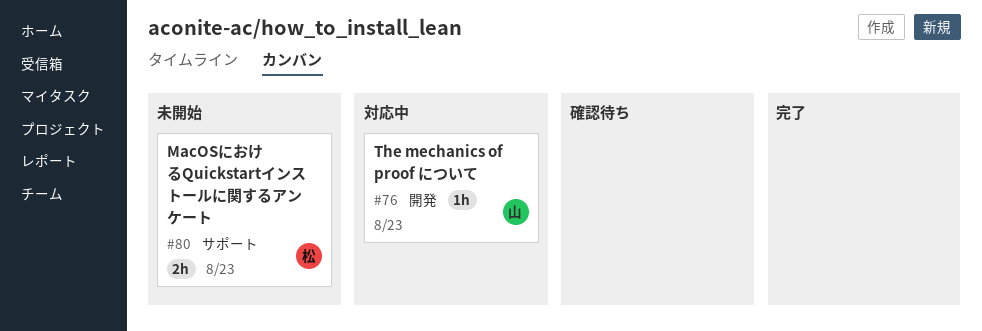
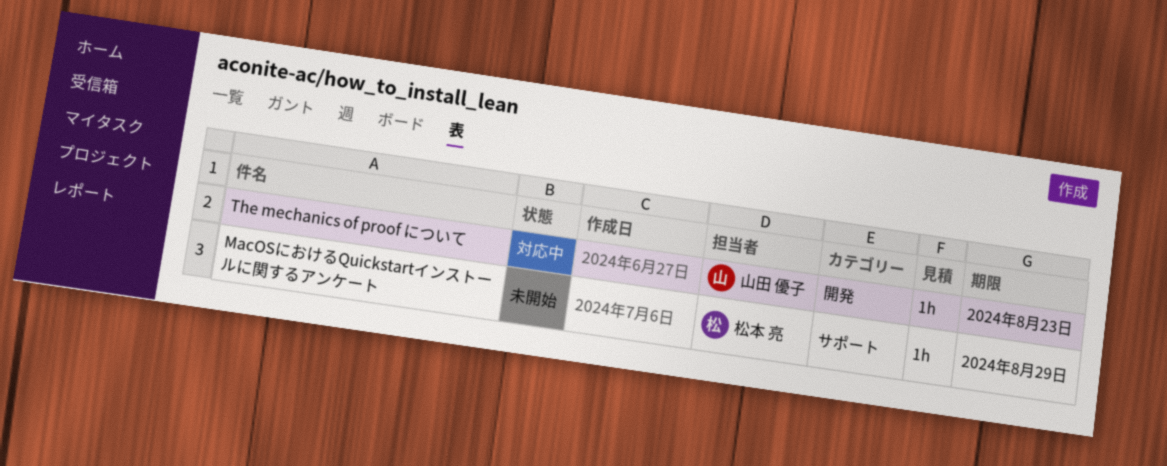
MacOSにおけるQuickstartインストールに関するアンケート, estimate: 2h -> 1h
MacOSにおけるQuickstartインストールに関するアンケート, due: Aug 23 -> Aug 29

